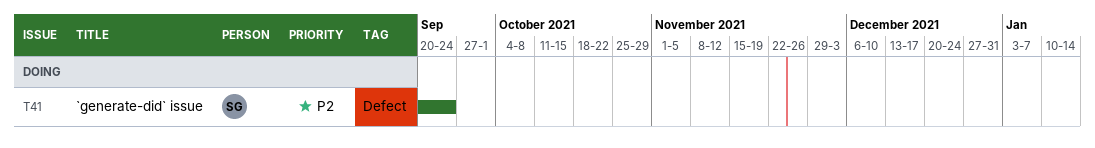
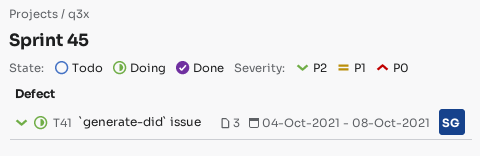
T41, start: Sep 20 -> Oct 4
T41, due: Sep 24 -> Oct 8

